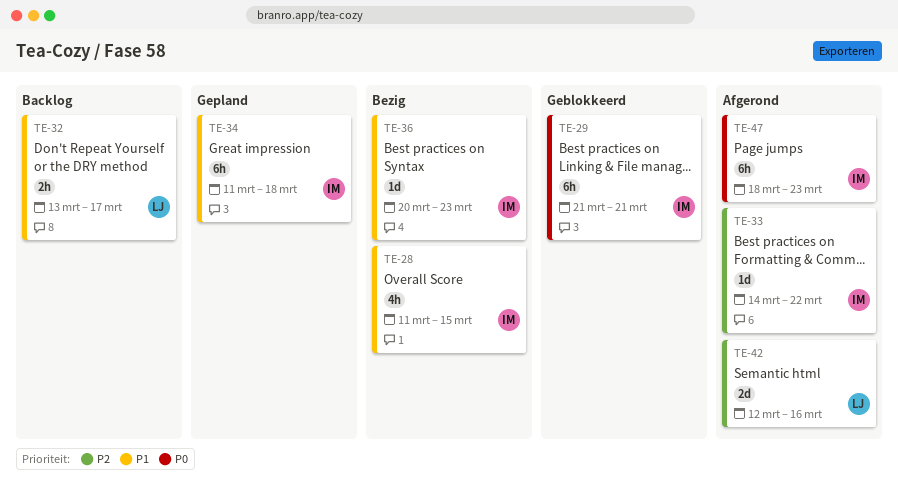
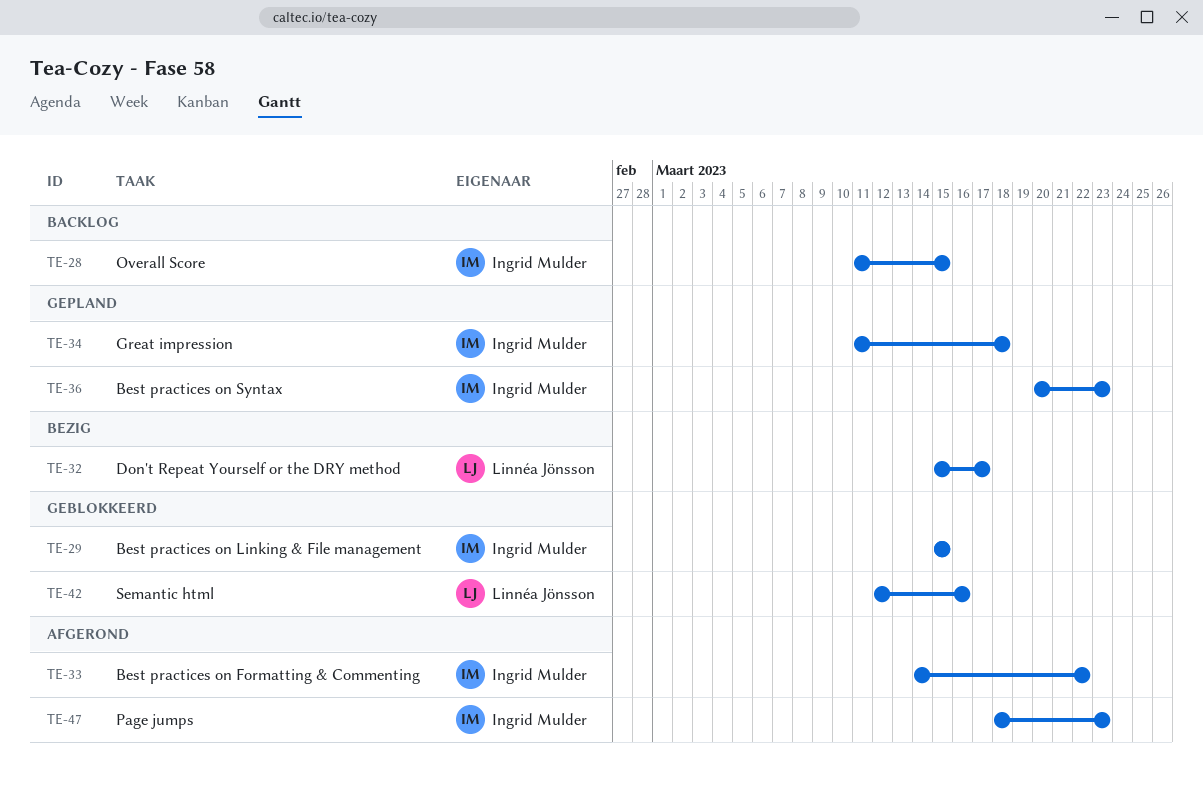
TE-28, status: Bezig -> Backlog
TE-29, start: Mar 21 -> Mar 15
TE-29, due: Mar 21 -> Mar 15
TE-32, status: Backlog -> Bezig
TE-32, start: Mar 13 -> Mar 15
TE-36, status: Bezig -> Gepland
TE-42, status: Afgerond -> Geblokkeerd

